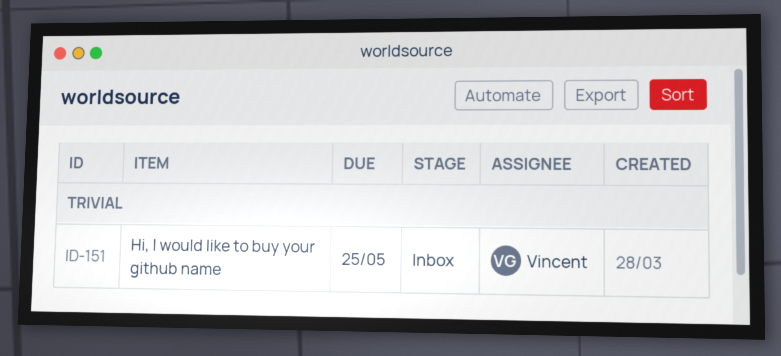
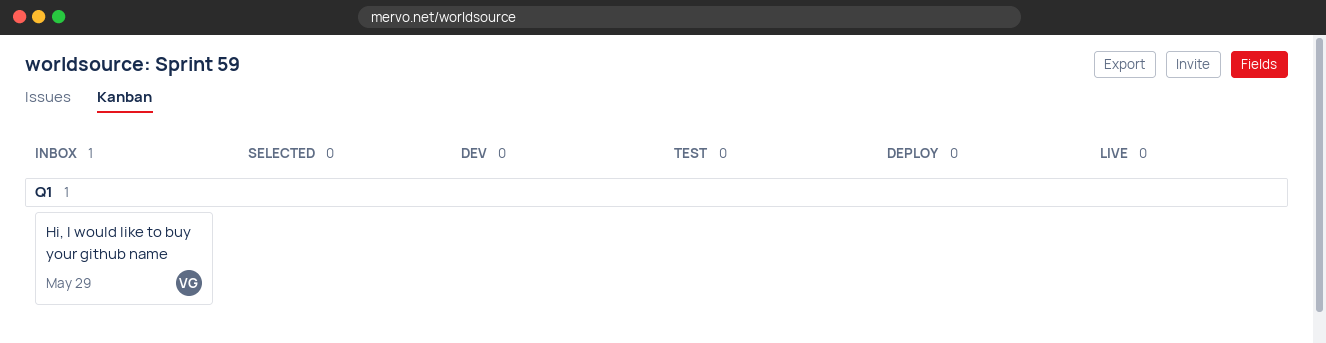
Hi, I would like to buy your github name, due: May 25 -> May 29

